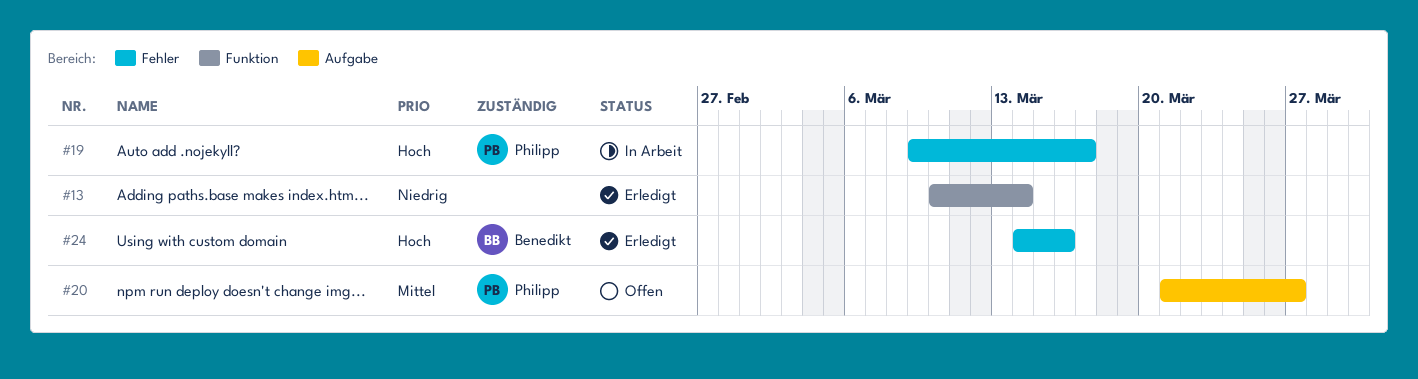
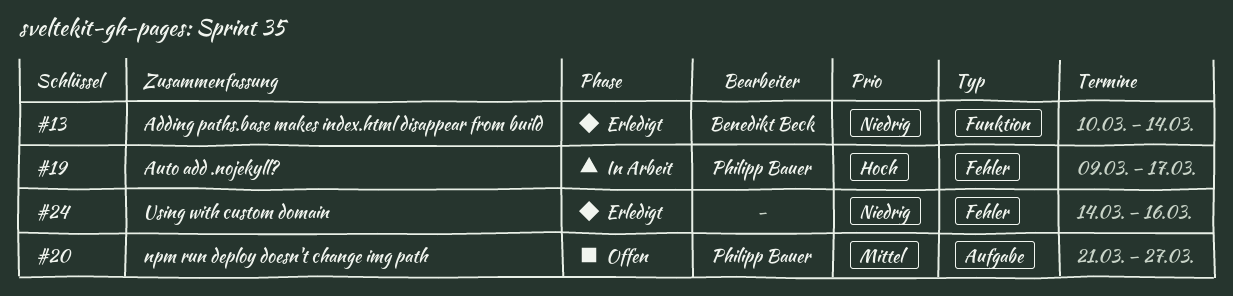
#13, owner: none -> Benedikt Beck
#24, owner: Benedikt Beck -> none
#24, priority: Hoch -> Niedrig

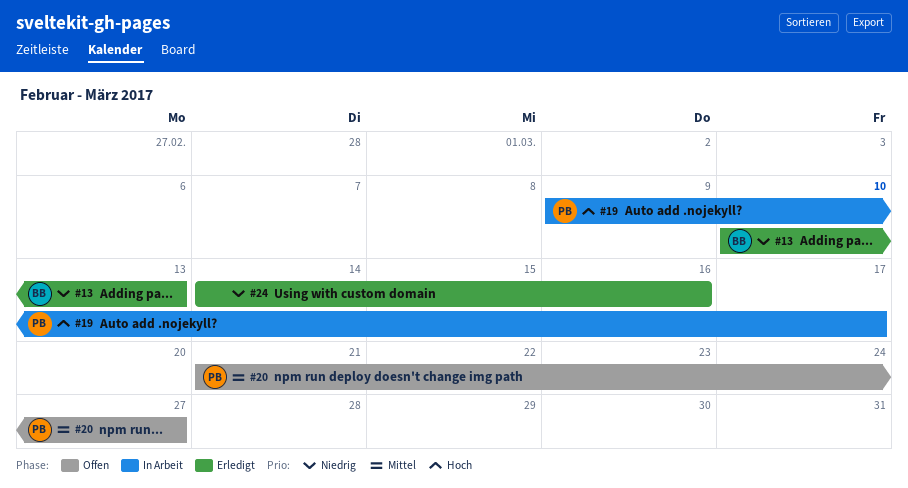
#13, due: Mar 14 -> Mar 13

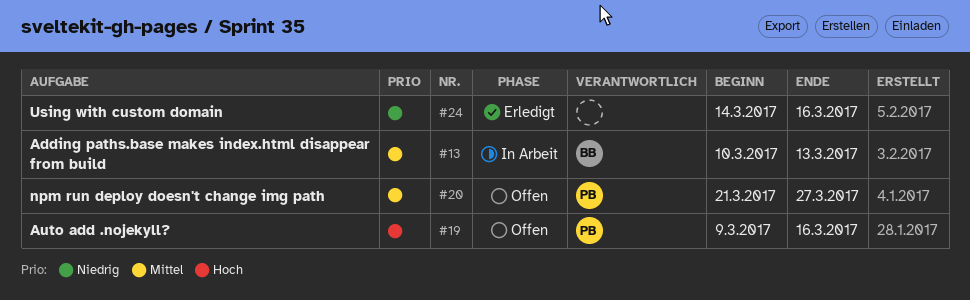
#13, status: Erledigt -> In Arbeit
#13, priority: Niedrig -> Mittel
#19, status: In Arbeit -> Offen
#19, due: Mar 17 -> Mar 16

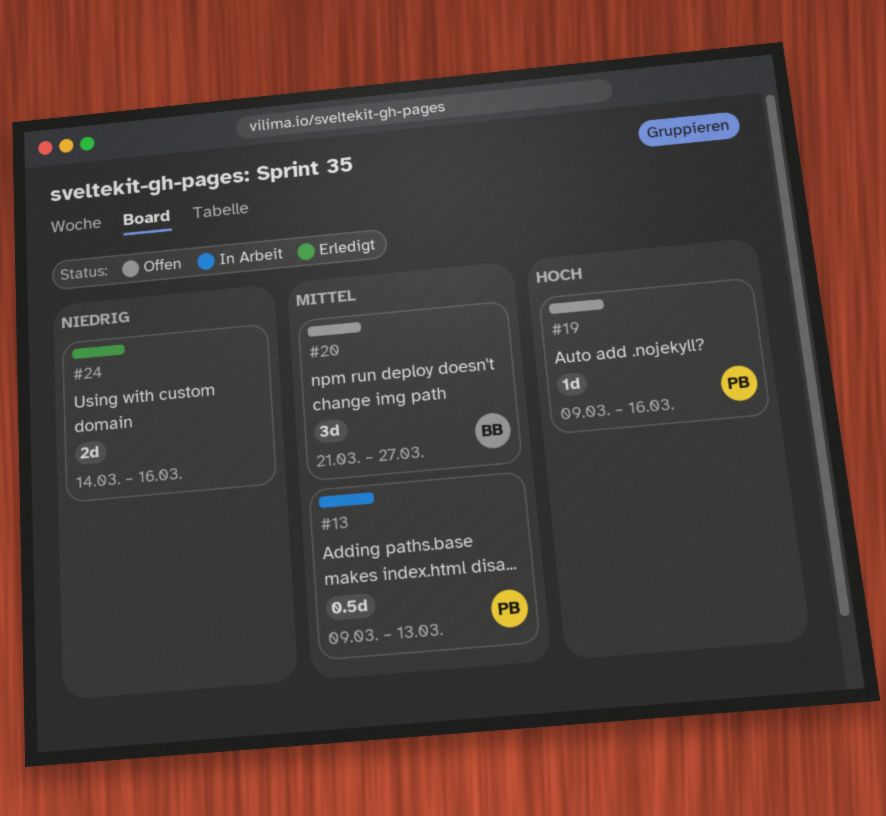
#13, owner: BB -> PB
#13, start: Mar 10 -> Mar 9
#20, owner: PB -> BB

